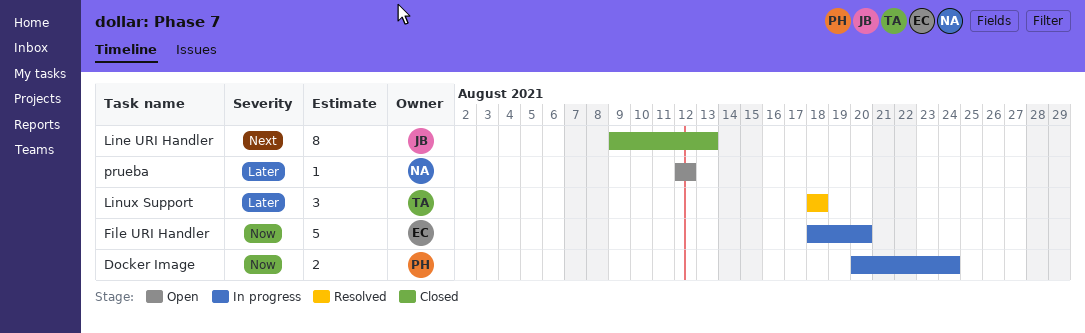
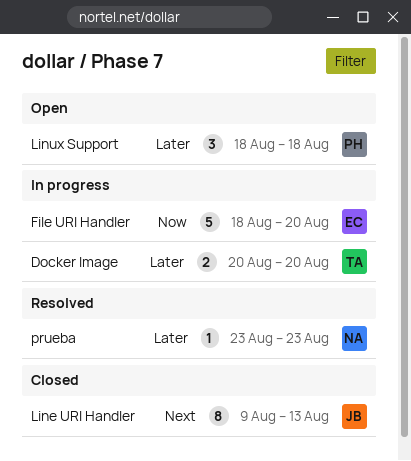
Docker Image, owner: PH -> TA
Docker Image, priority: Now -> Later
Docker Image, due: Aug 24 -> Aug 20
Linux Support, status: Resolved -> Open
Linux Support, owner: TA -> PH
prueba, status: Open -> Resolved
prueba, start: Aug 12 -> Aug 23
prueba, due: Aug 12 -> Aug 23

